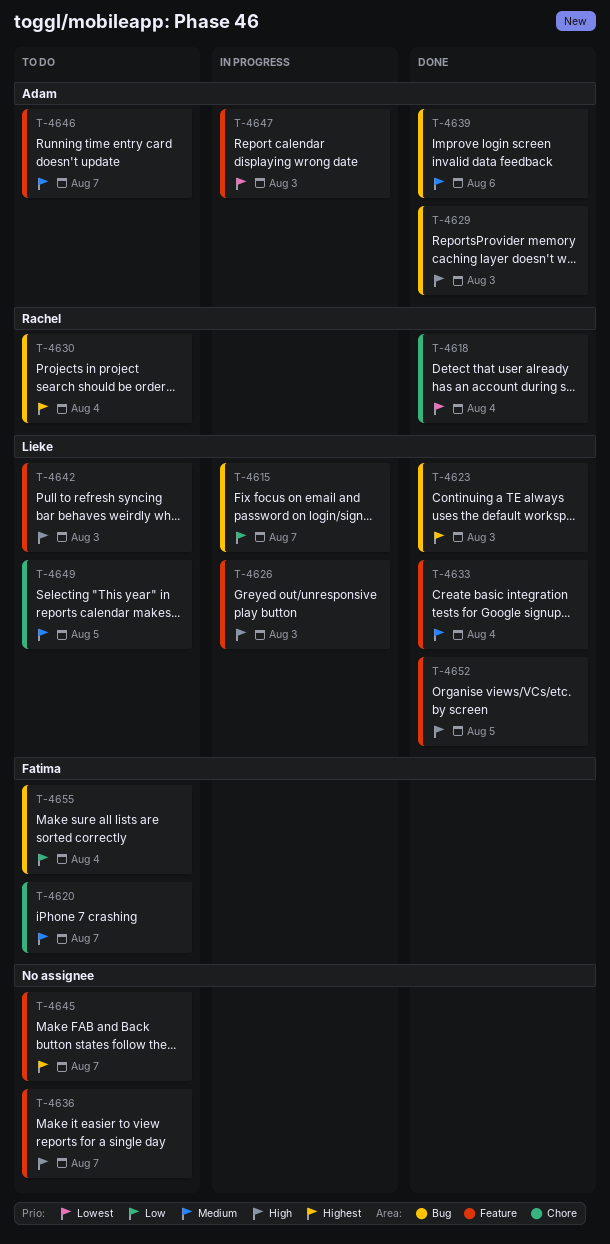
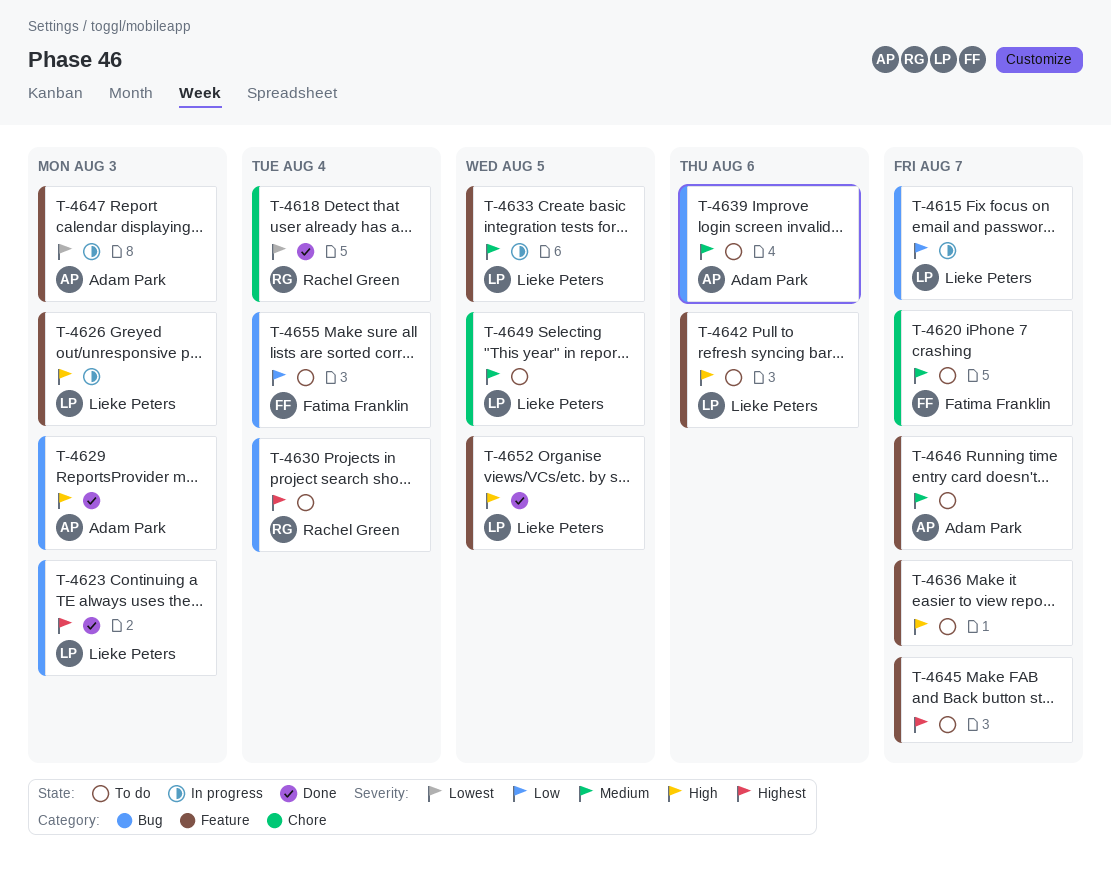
T-4633, status: Done -> In progress
T-4633, due: Aug 4 -> Aug 5
T-4639, status: Done -> To do
T-4642, due: Aug 3 -> Aug 6

